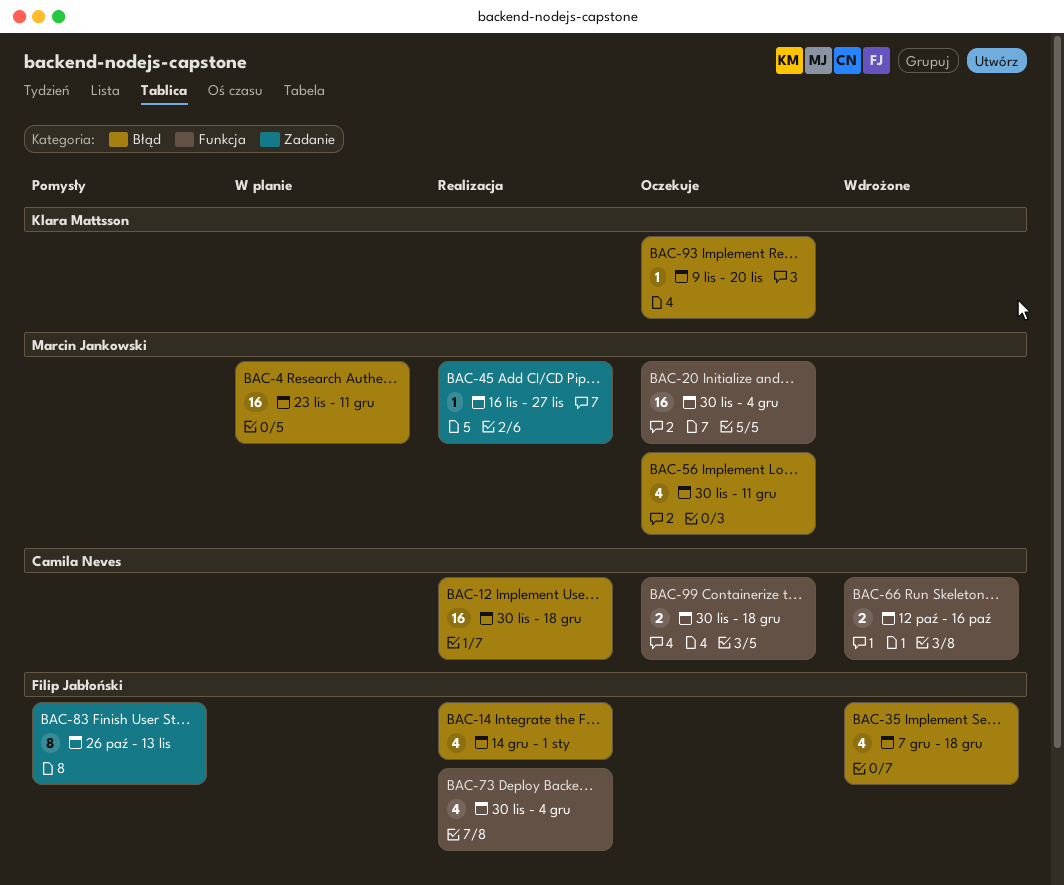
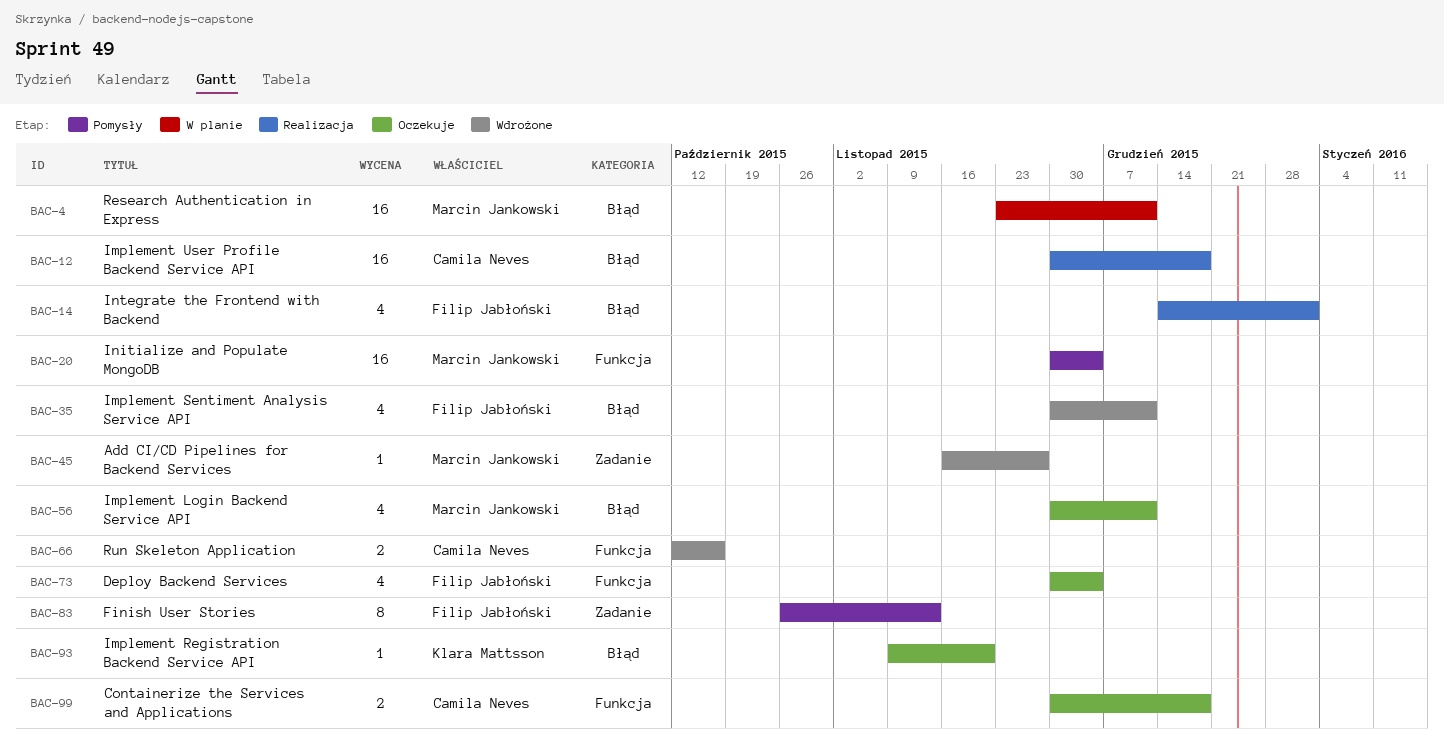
BAC-20, status: Oczekuje -> Pomysły
BAC-35, start: Dec 7 -> Nov 30
BAC-35, due: Dec 18 -> Dec 11
BAC-45, status: Realizacja -> Wdrożone
BAC-73, status: Realizacja -> Oczekuje

